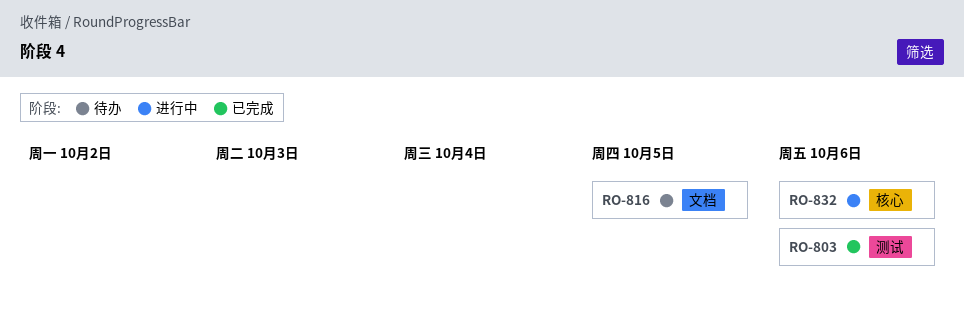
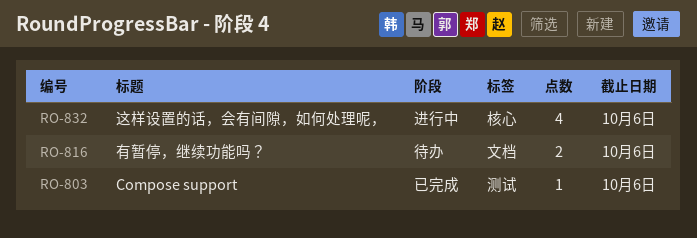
RO-816, due: Oct 5 -> Oct 6

